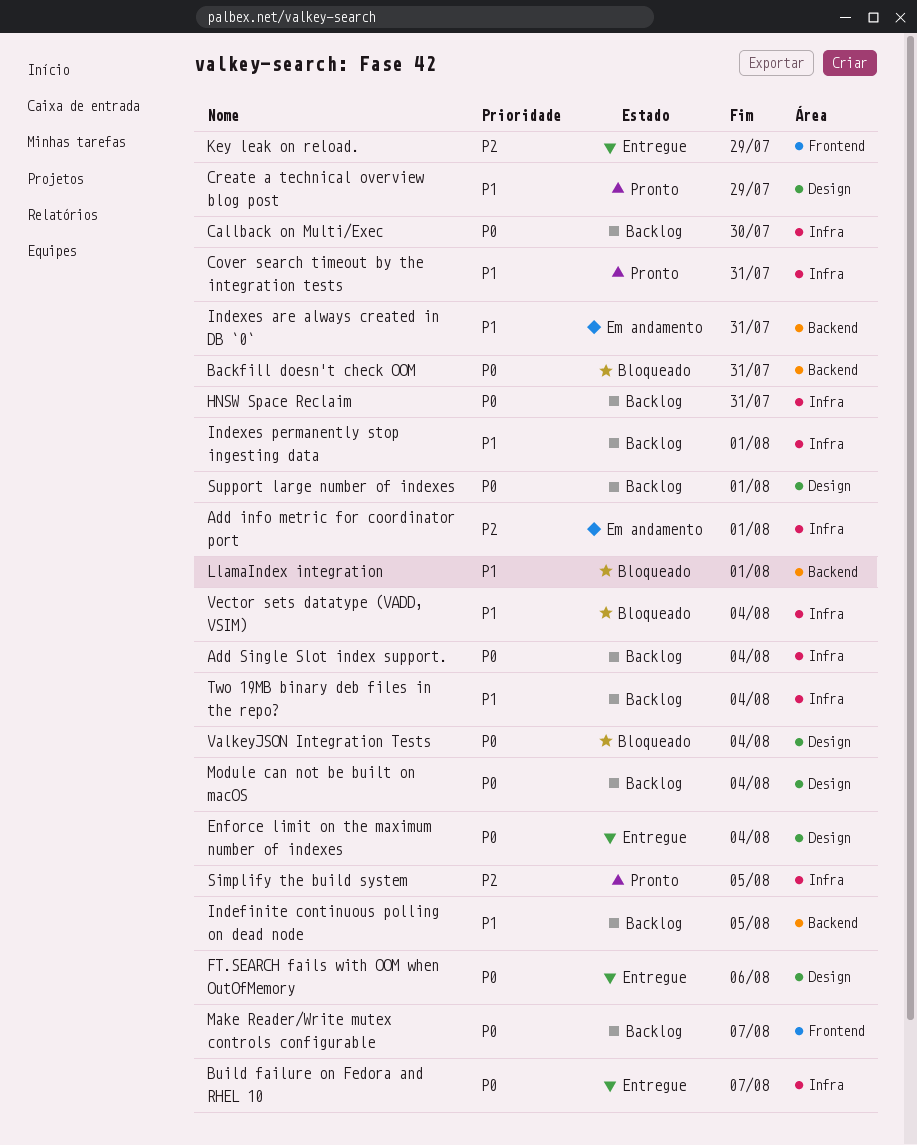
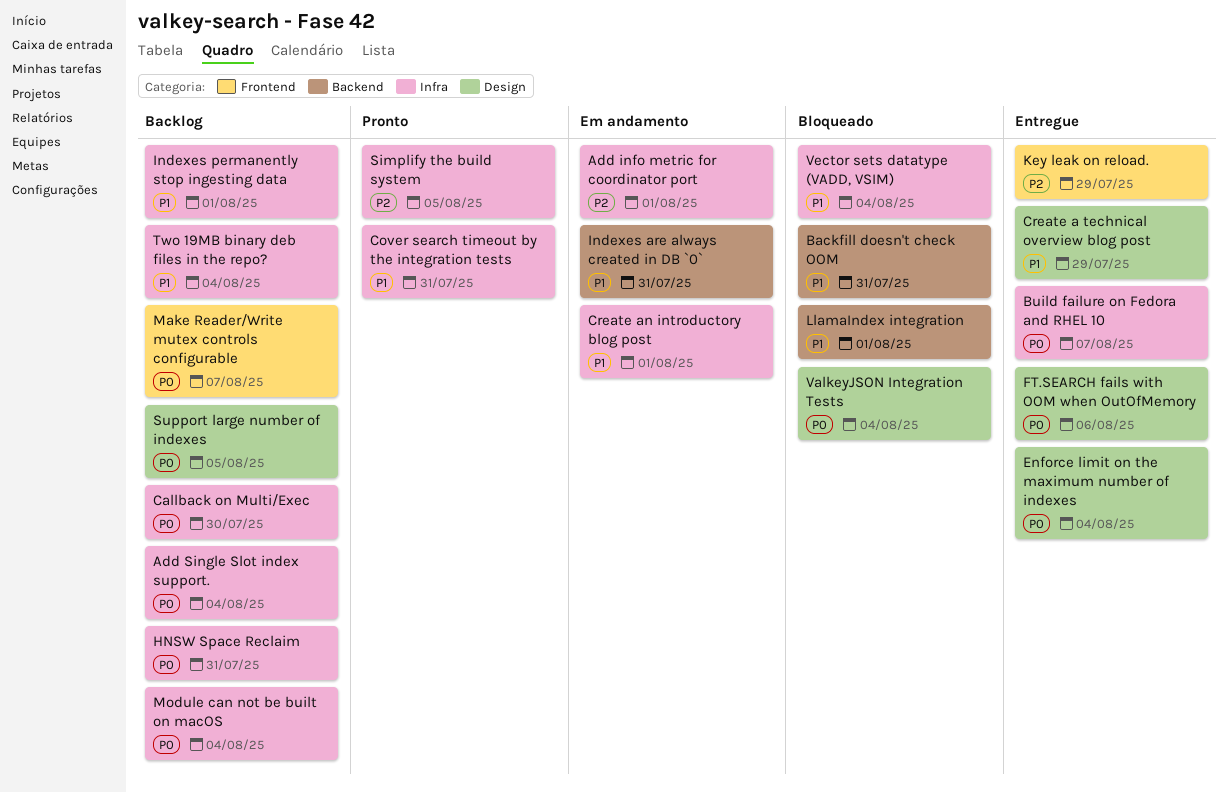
Backfill doesn't check OOM, priority: P0 -> P1
Create a technical overview blog post, status: Pronto -> Entregue
Create an introductory blog post: none -> present
Indefinite continuous polling on dead node: present -> none
Module can not be built on macOS, label: Design -> Infra
Support large number of indexes, due: Aug 1 -> Aug 5

